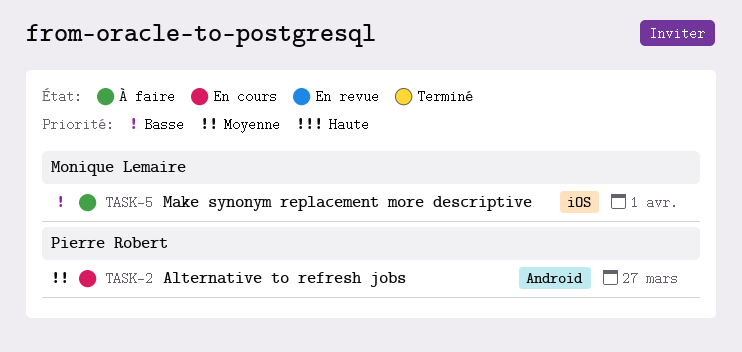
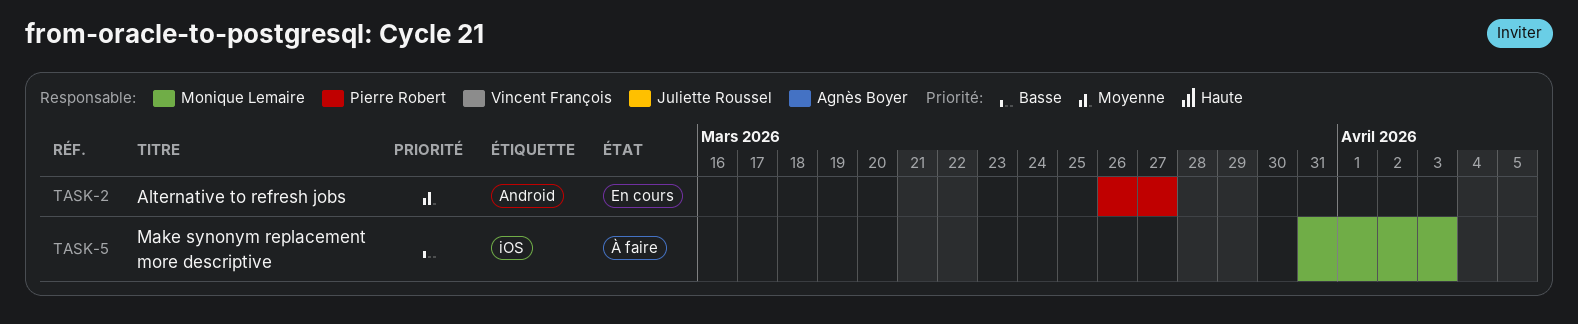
TASK-5, due: Apr 1 -> Apr 3

